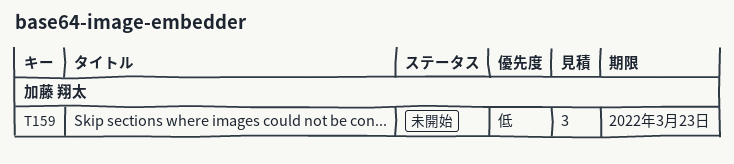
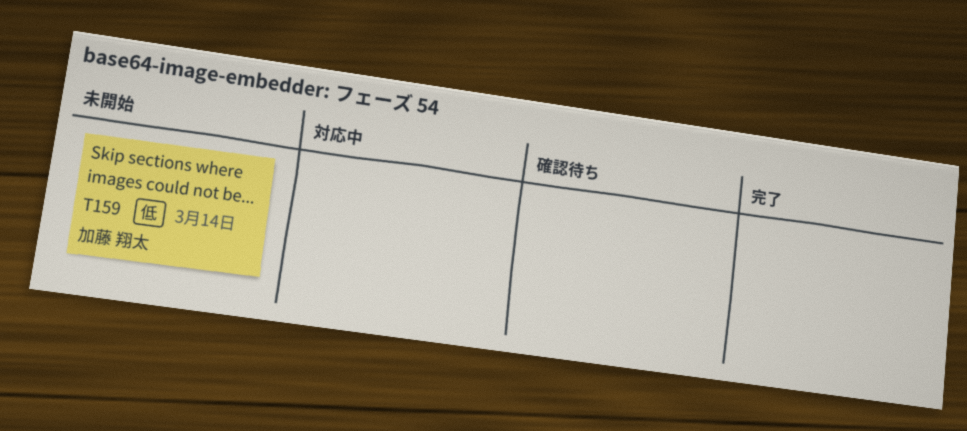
T159, due: Mar 23 -> Mar 14

